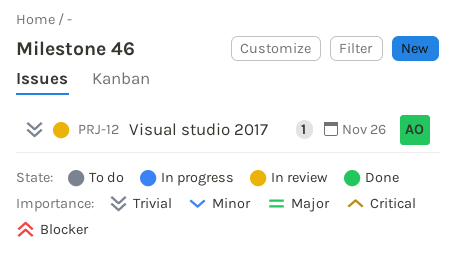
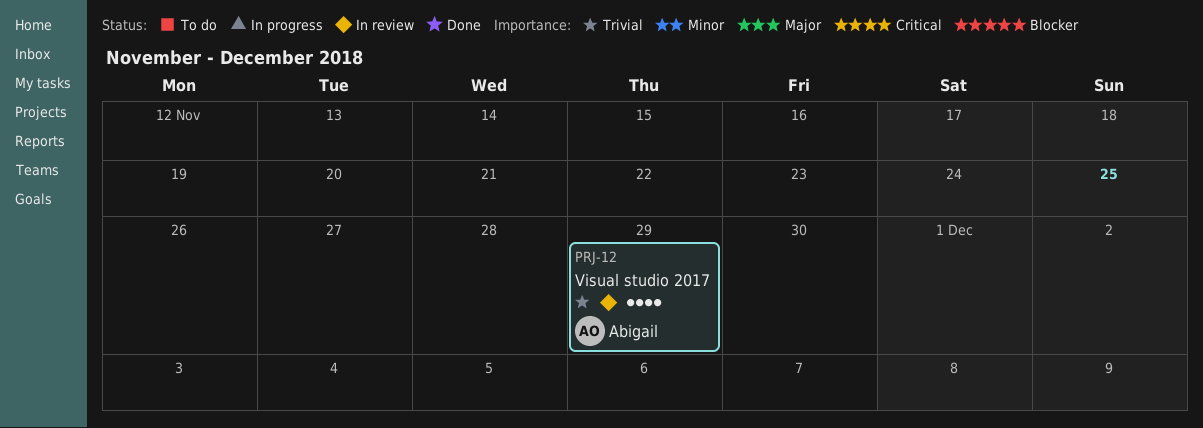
PRJ-12, estimate: 1 -> 4
PRJ-12, due: Nov 26 -> Nov 29

